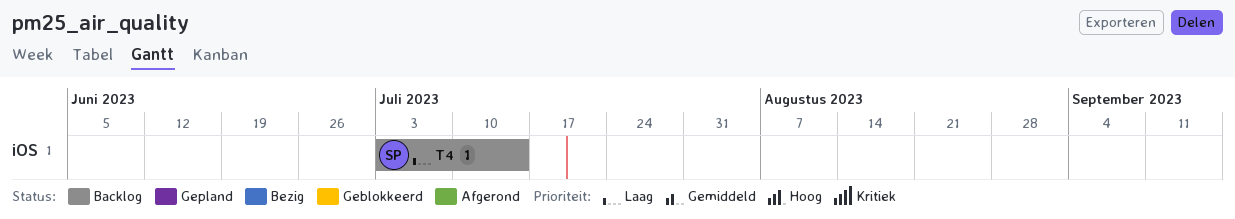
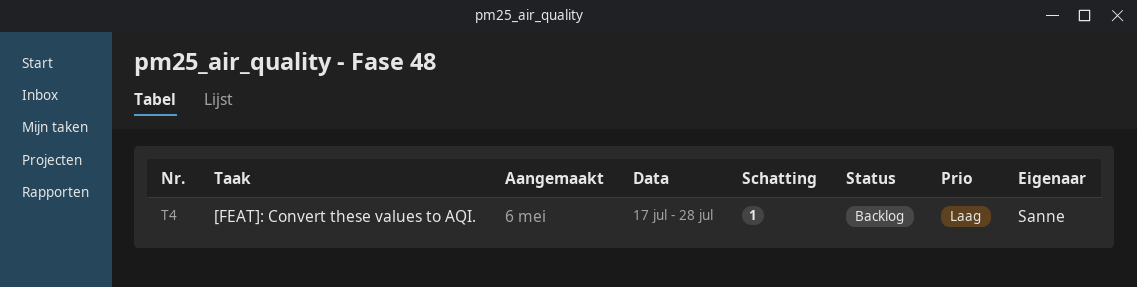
T4, start: Jul 3 -> Jul 17
T4, due: Jul 14 -> Jul 28

